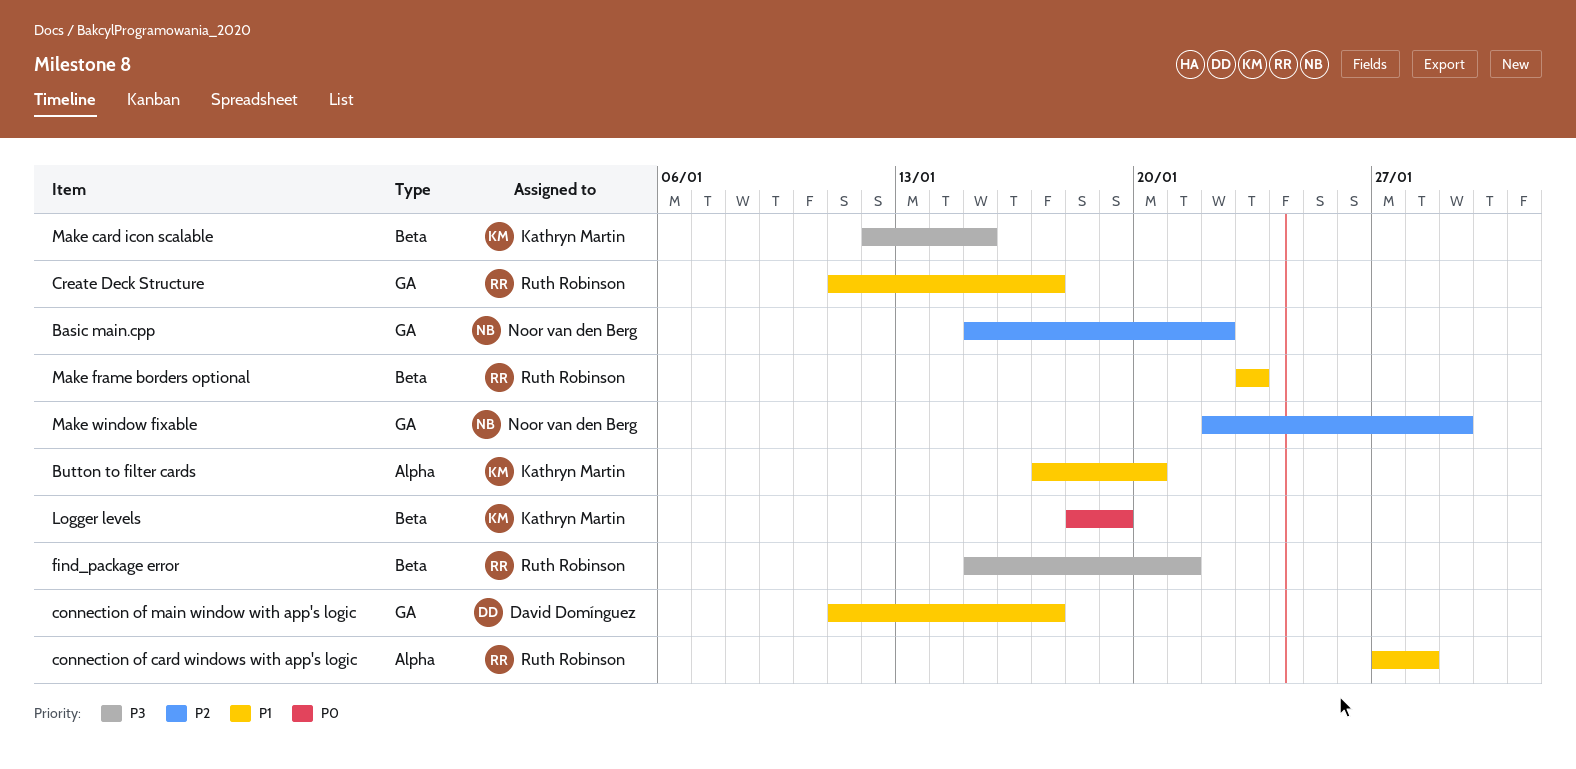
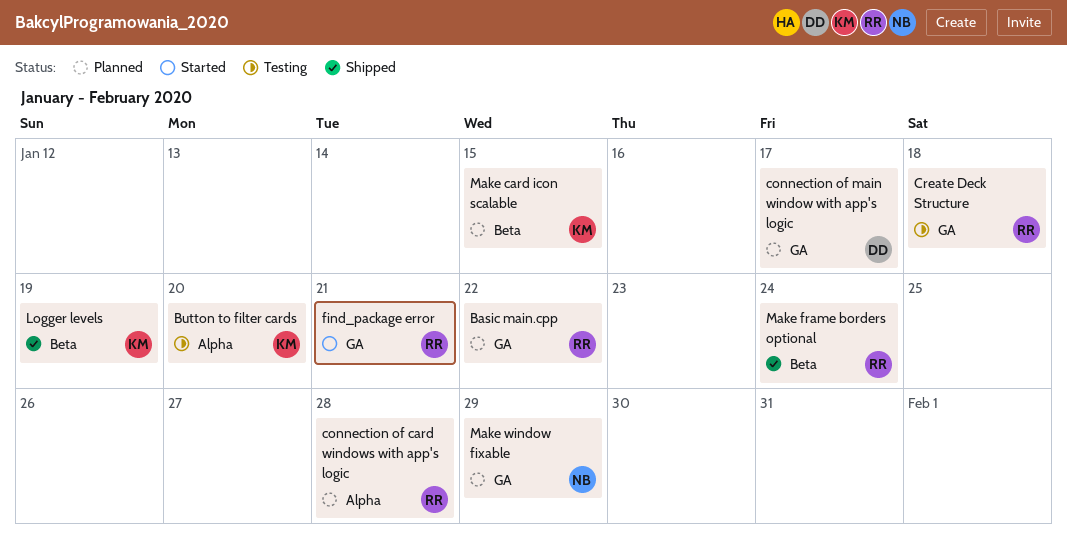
Basic main.cpp, owner: Noor van den Berg -> Ruth Robinson
Create Deck Structure, due: Jan 17 -> Jan 18
find_package error, label: Beta -> GA
Make frame borders optional, due: Jan 23 -> Jan 24

